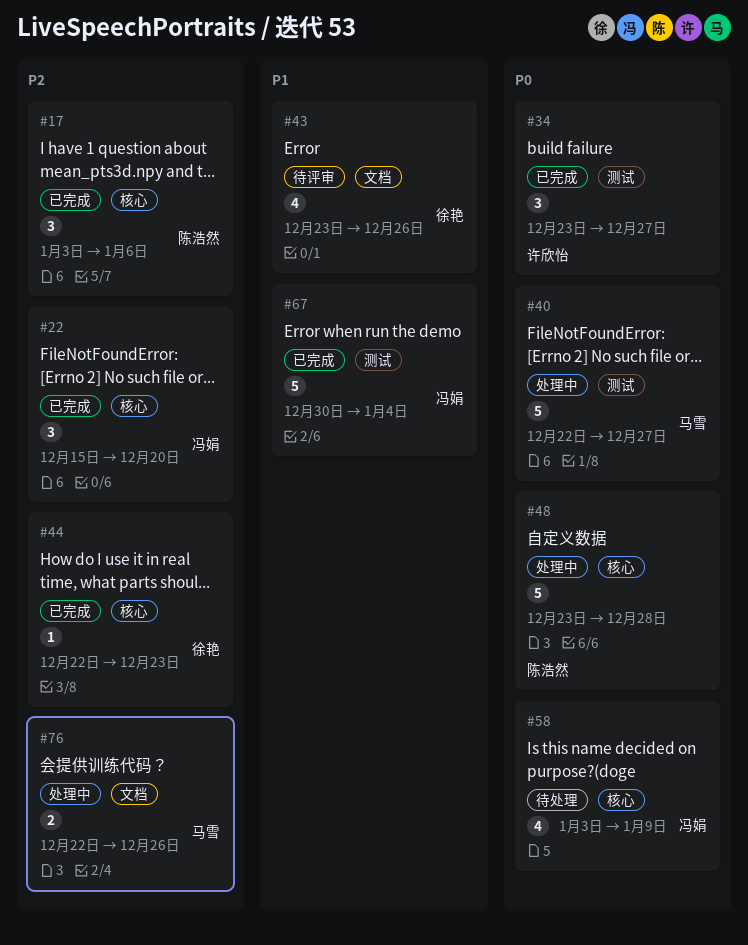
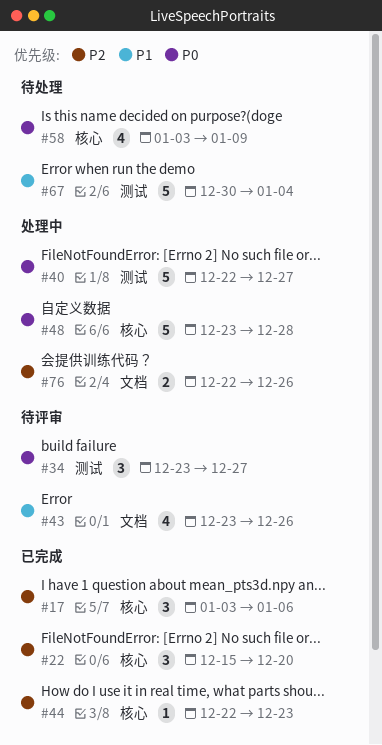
#34, status: 已完成 -> 待评审
#67, status: 已完成 -> 待处理

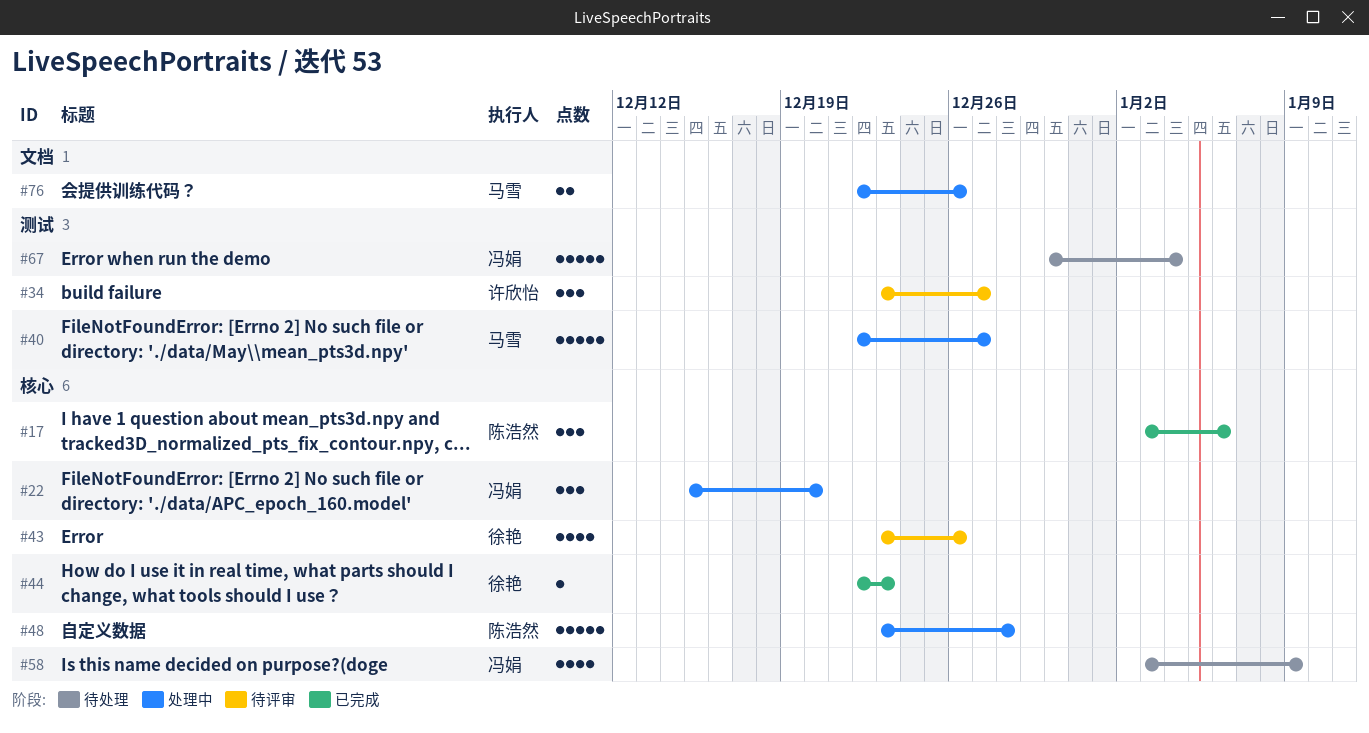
#22, status: 已完成 -> 处理中
#43, label: 文档 -> 核心

